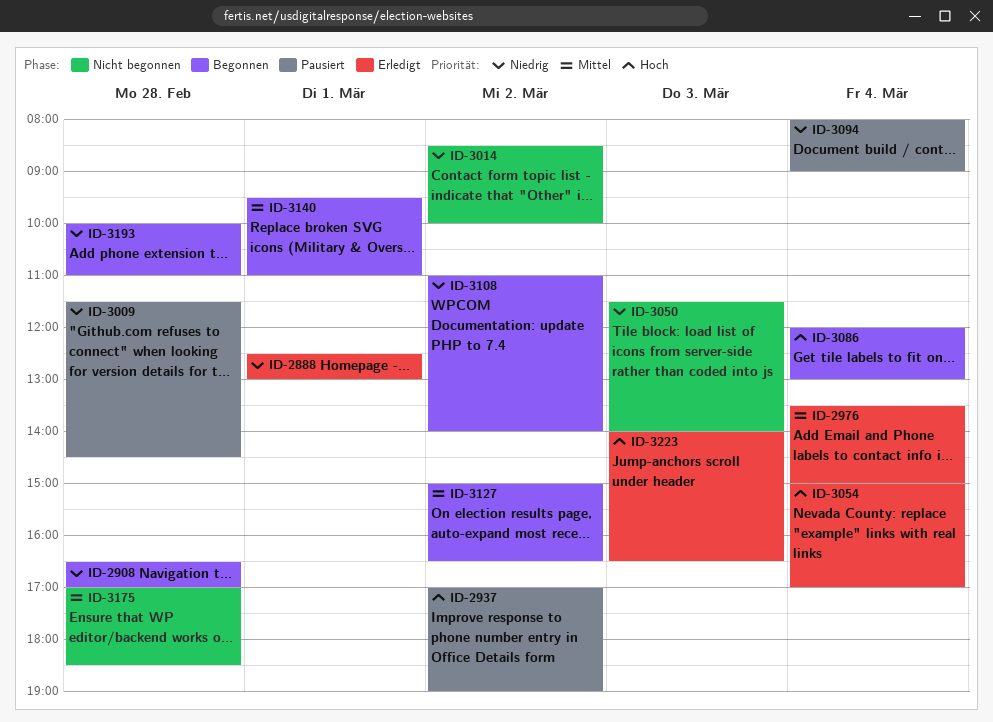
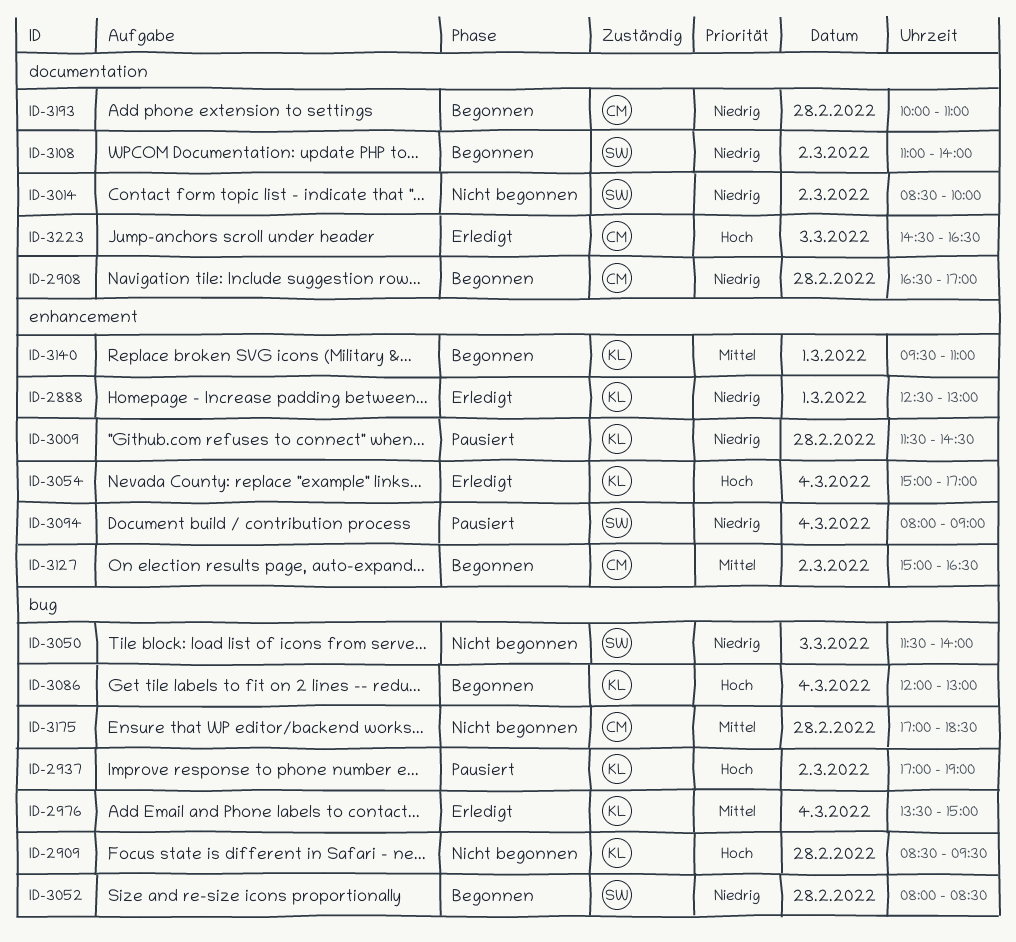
ID-2909: none -> present
ID-3052: none -> present
ID-3223, begins: 14:00 -> 14:30

